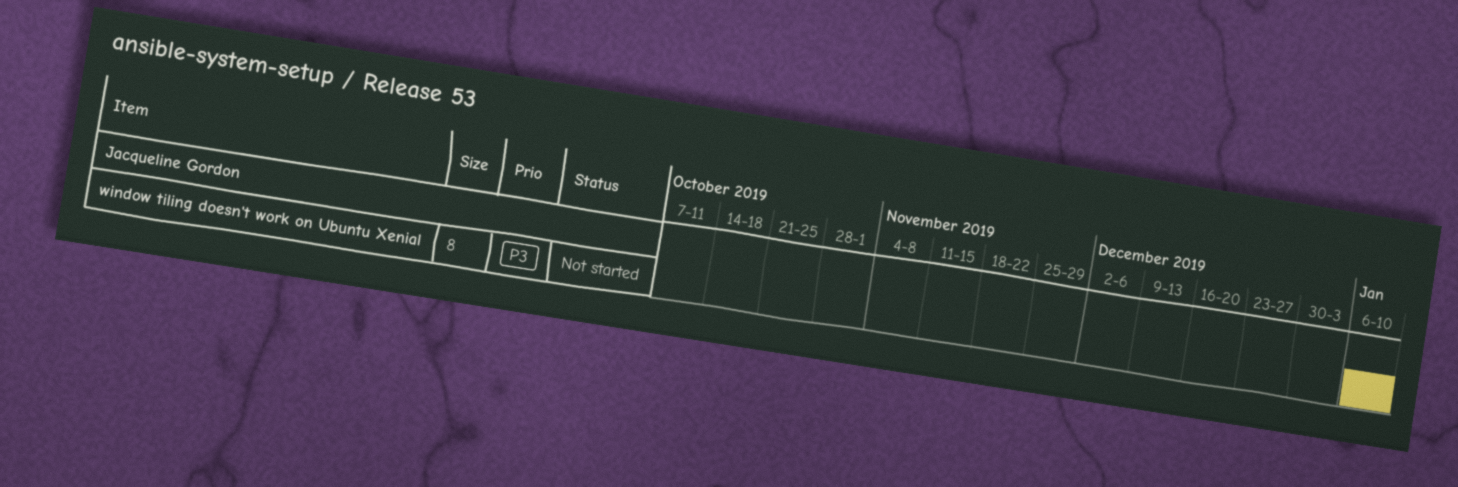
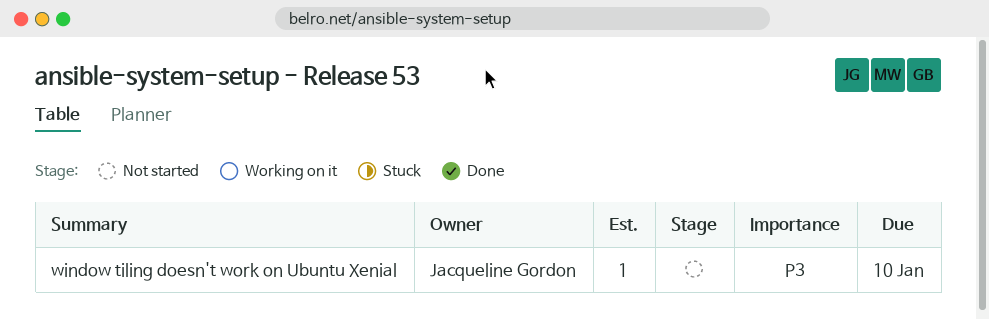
window tiling doesn't work on Ubuntu Xenial, estimate: 8 -> 1

